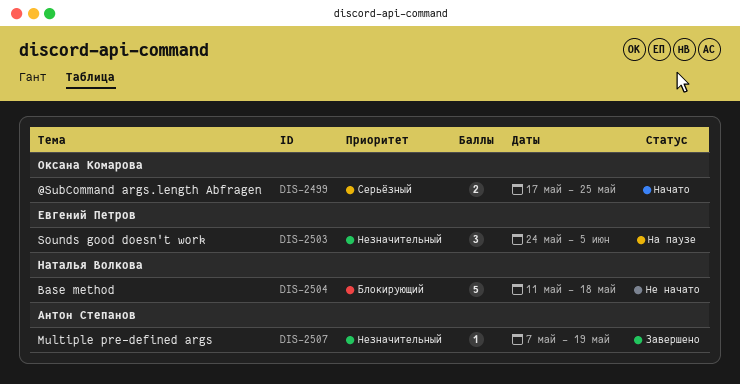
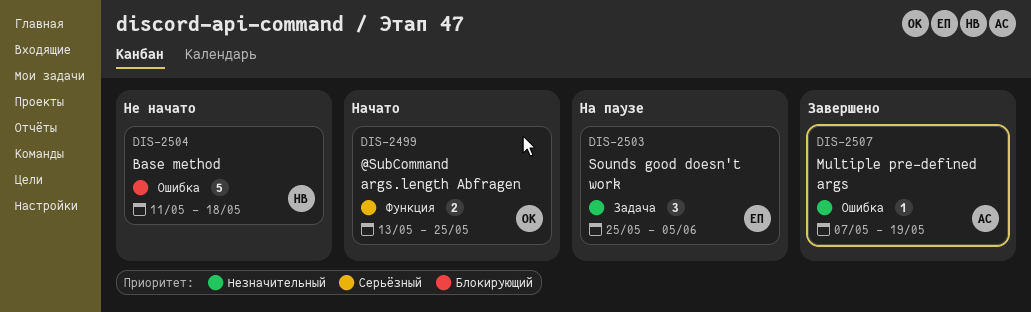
DIS-2499, start: May 17 -> May 13
DIS-2503, start: May 24 -> May 25

